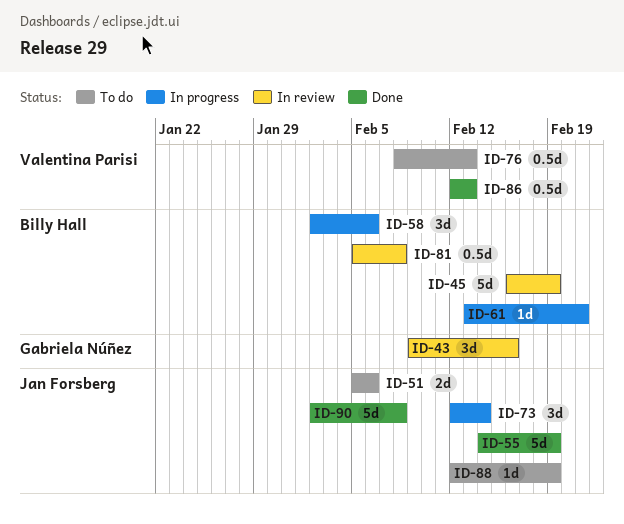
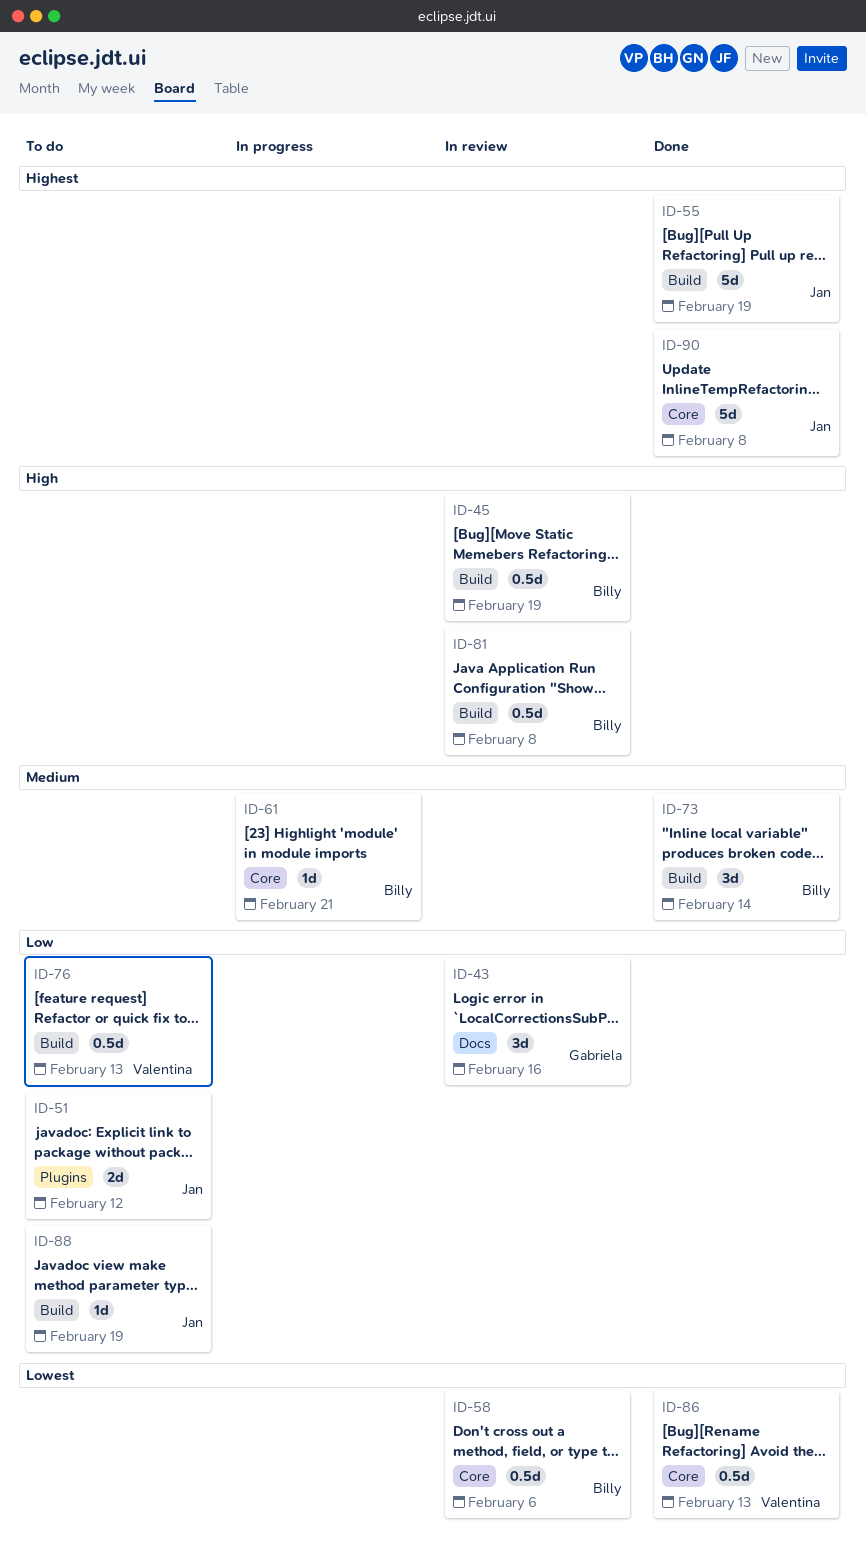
ID-45, estimate: 5d -> 0.5d
ID-51, due: Feb 6 -> Feb 12
ID-58, status: In progress -> In review
ID-58, estimate: 3d -> 0.5d
ID-73, status: In progress -> Done
ID-73, owner: Jan Forsberg -> Billy Hall

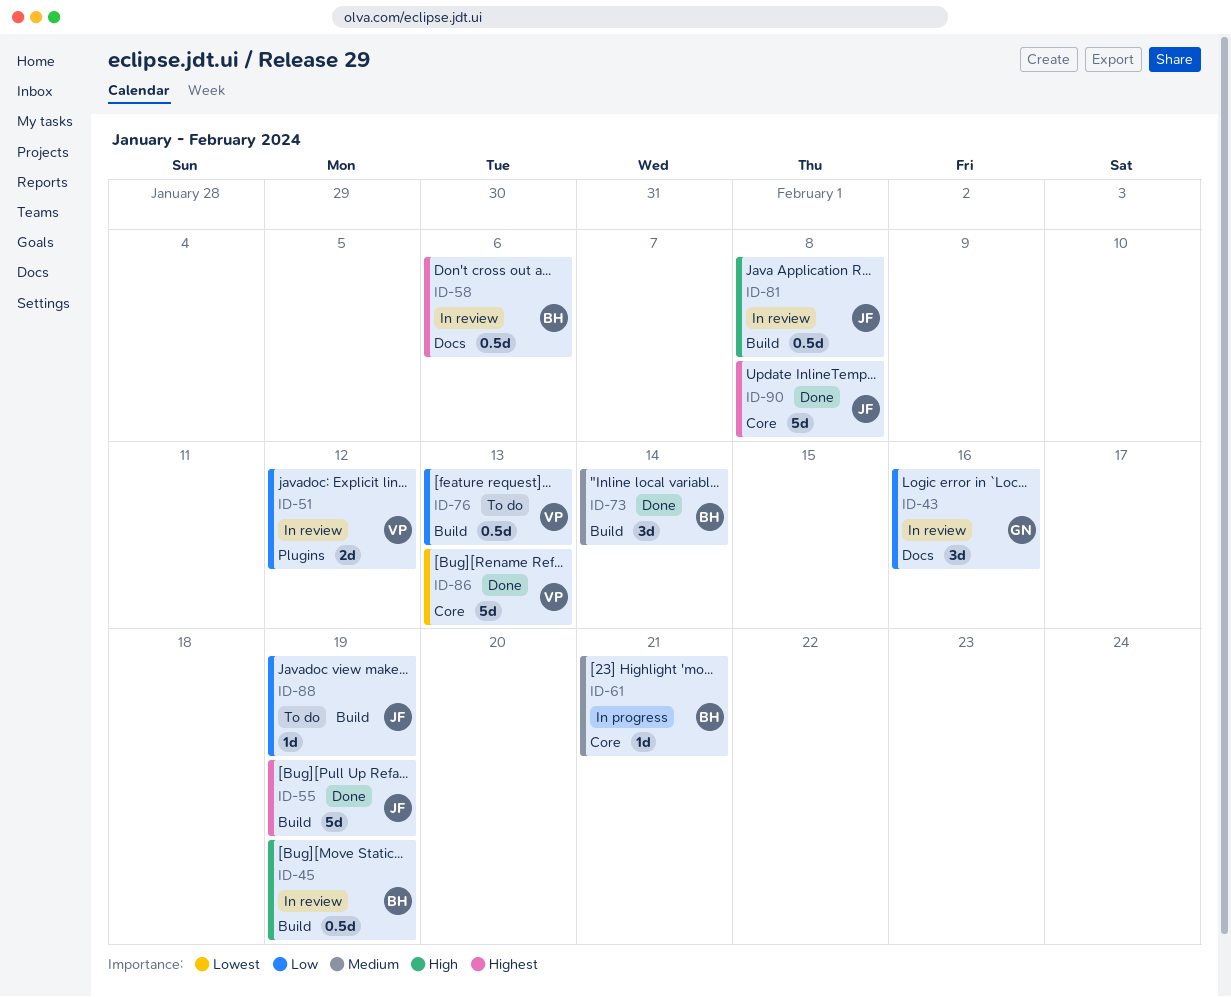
ID-51, status: To do -> In review
ID-51, owner: Jan -> Valentina
ID-58, priority: Lowest -> Highest
ID-58, label: Core -> Docs
ID-81, owner: Billy -> Jan
ID-86, estimate: 0.5d -> 5d

